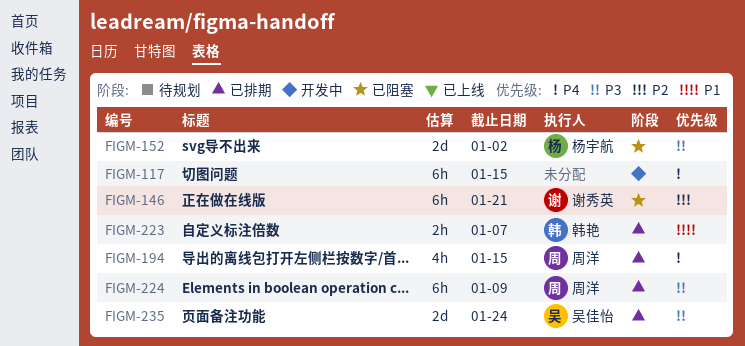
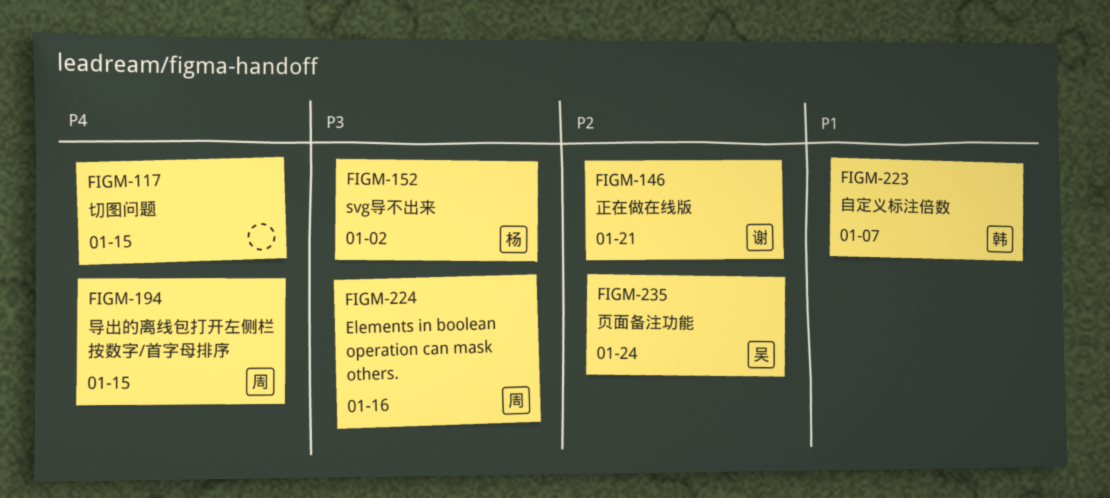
FIGM-224, due: Jan 9 -> Jan 16
FIGM-235, priority: P3 -> P2

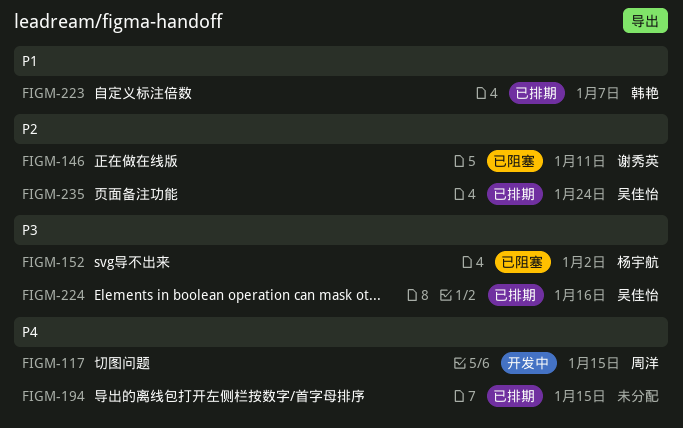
FIGM-117, owner: none -> 周洋
FIGM-146, due: Jan 21 -> Jan 11
FIGM-194, owner: 周洋 -> none
FIGM-224, owner: 周洋 -> 吴佳怡

